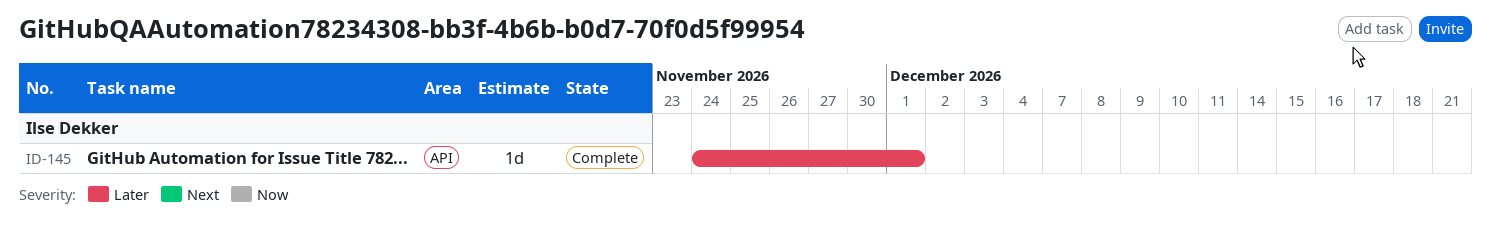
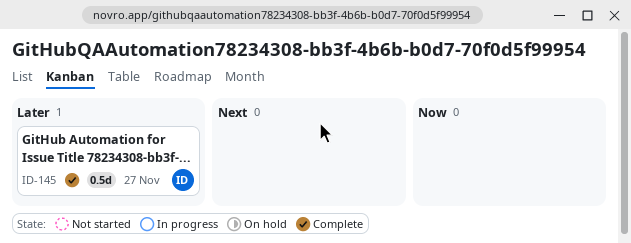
ID-145, estimate: 1d -> 0.5d
ID-145, due: Dec 1 -> Nov 27

